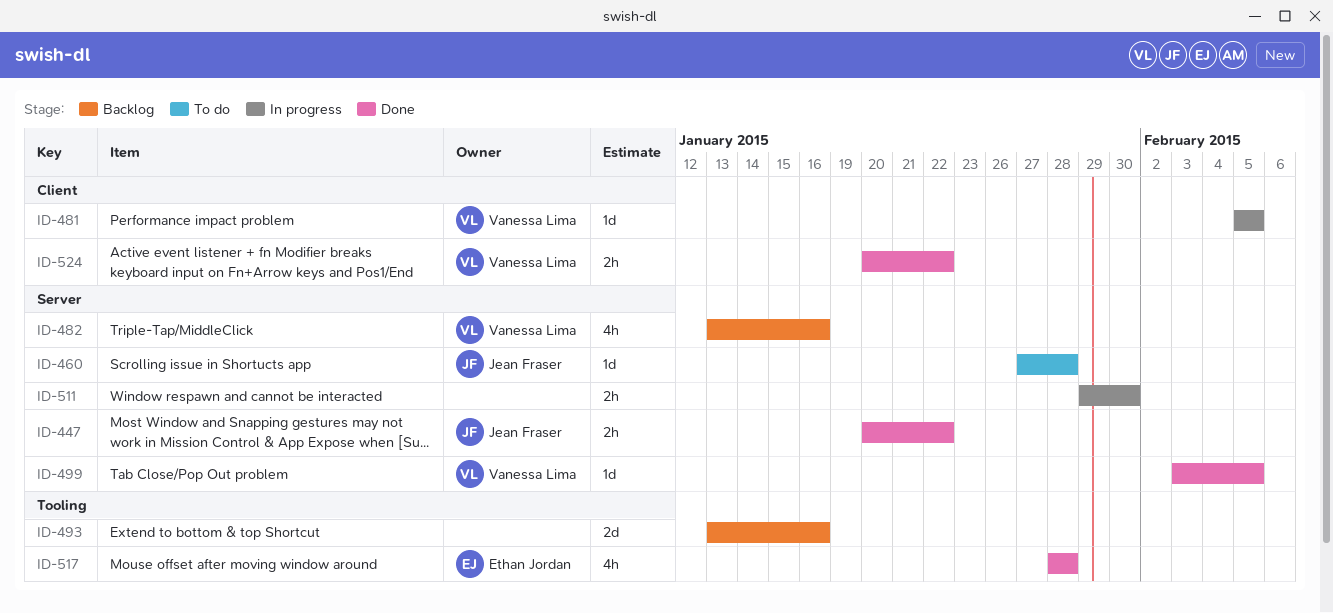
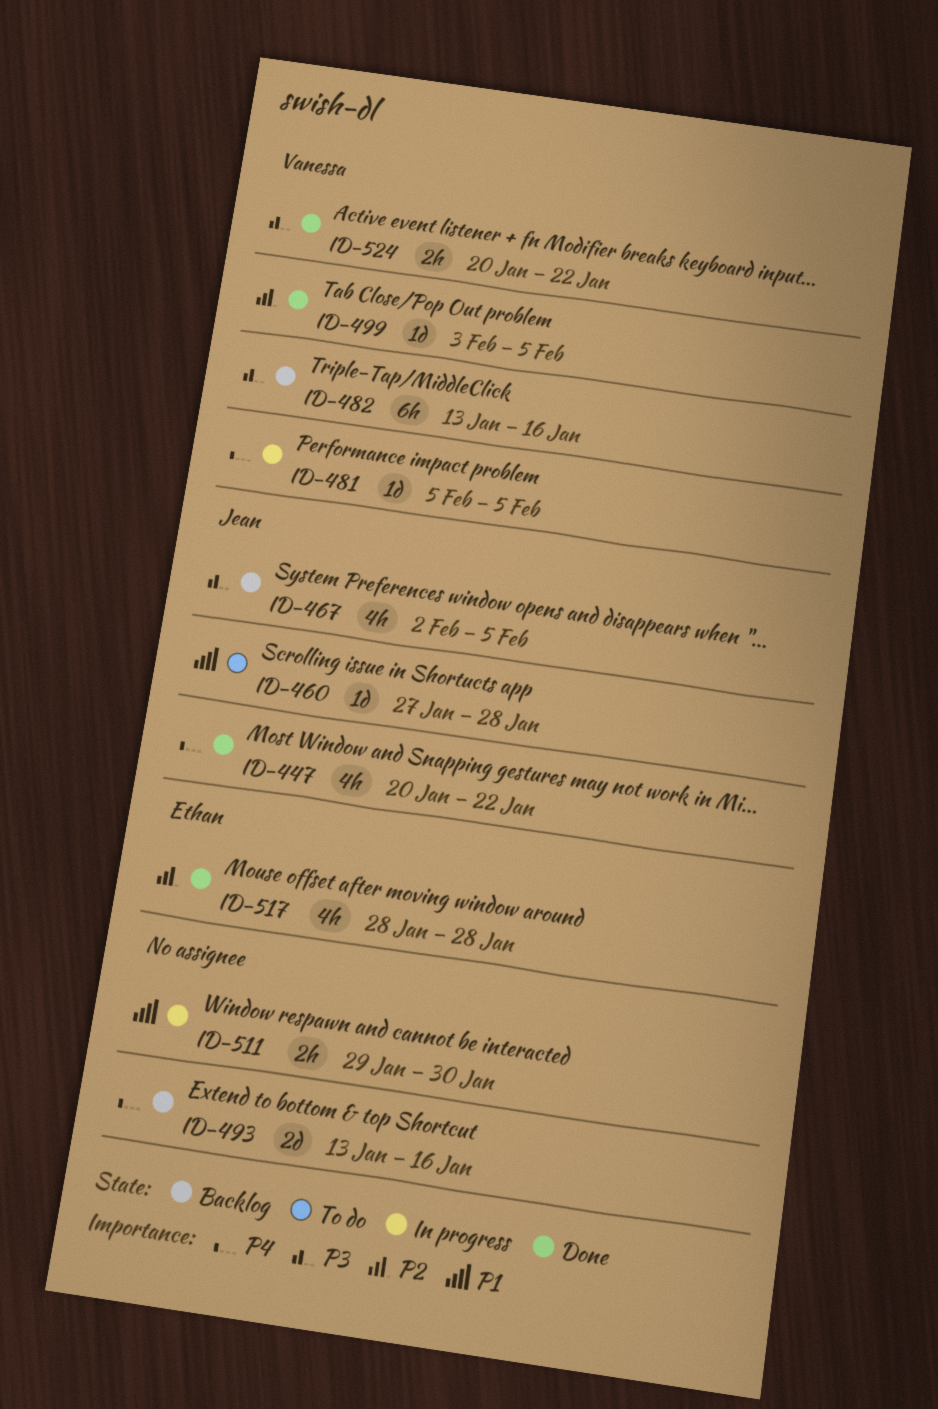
ID-447, estimate: 2h -> 4h
ID-467: none -> present
ID-482, estimate: 4h -> 6h

